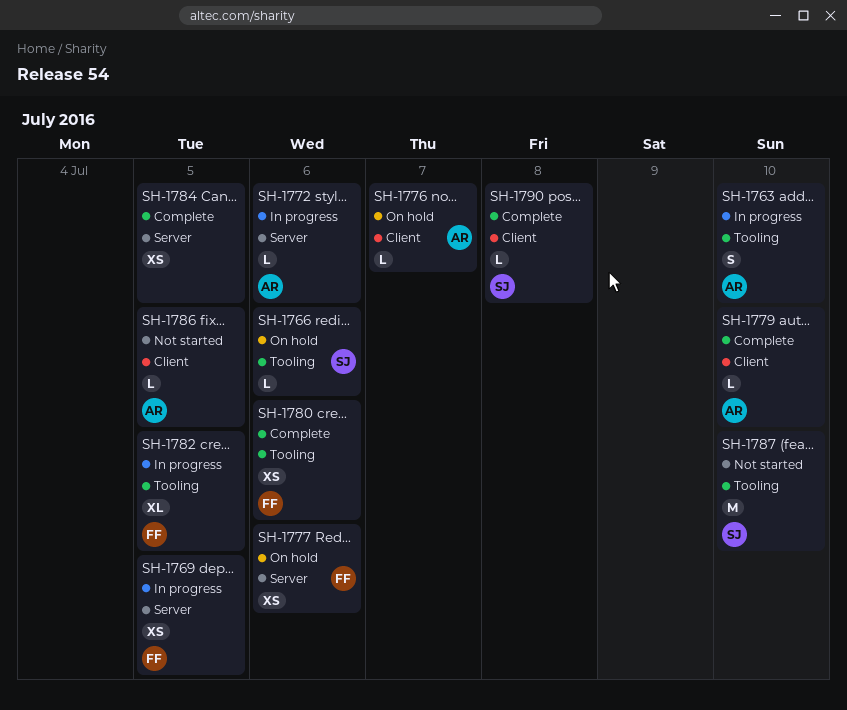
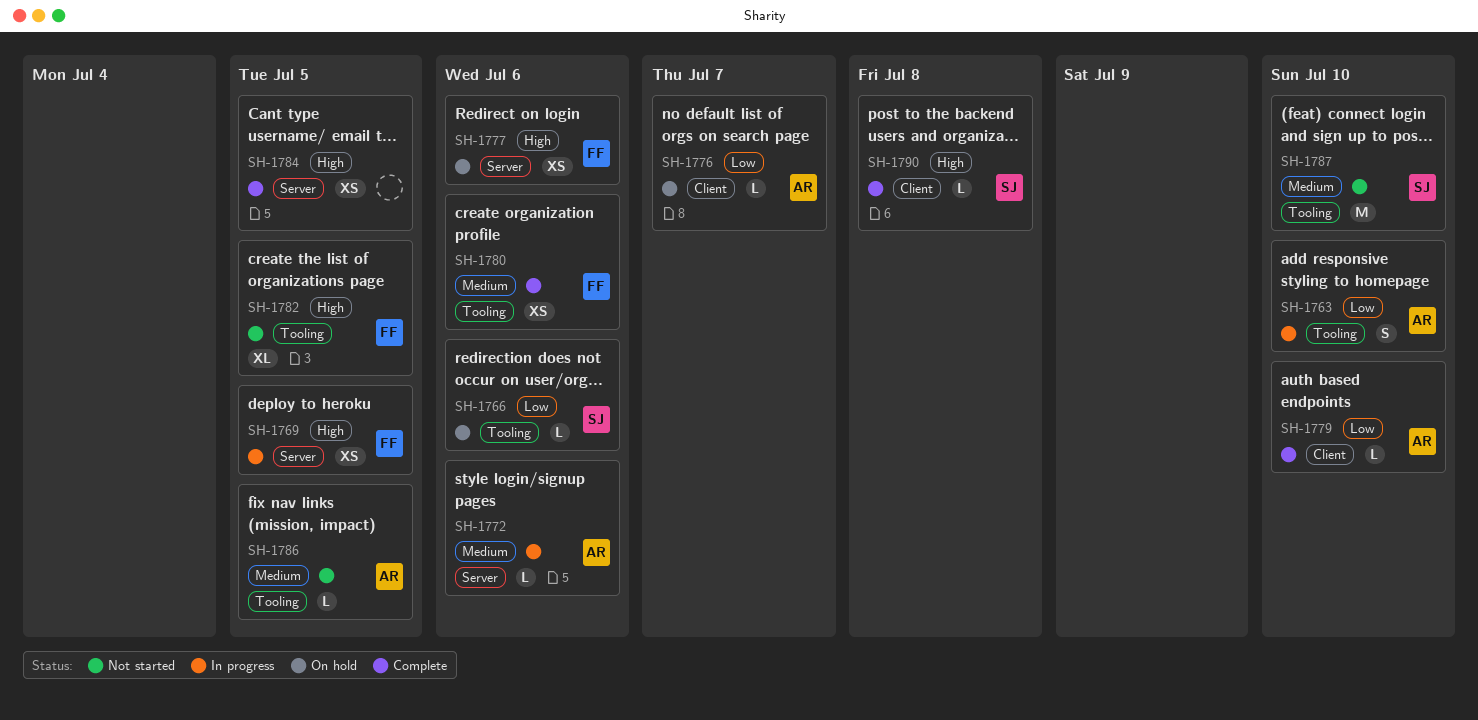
SH-1782, status: In progress -> Not started
SH-1786, label: Client -> Tooling

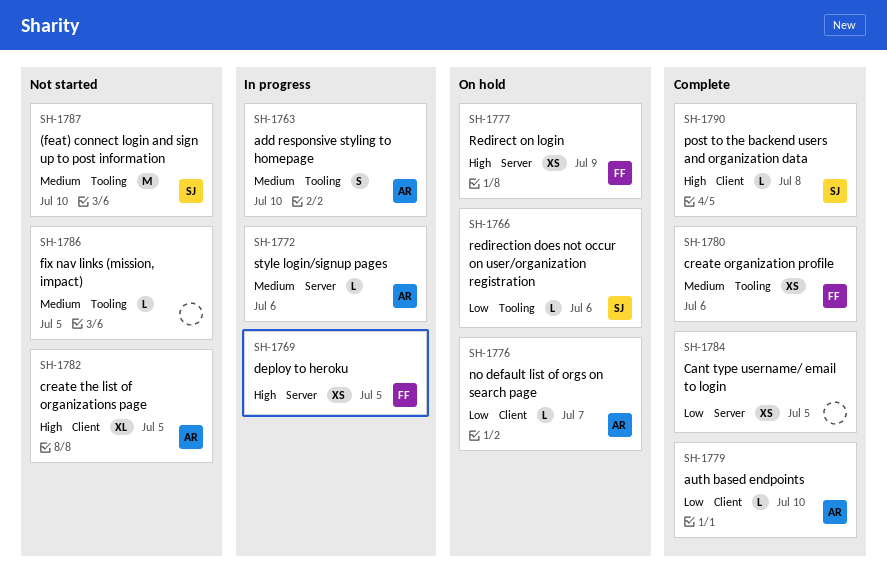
SH-1763, priority: Low -> Medium
SH-1777, due: Jul 6 -> Jul 9
SH-1782, owner: FF -> AR
SH-1782, label: Tooling -> Client
SH-1784, priority: High -> Low
SH-1786, owner: AR -> none

